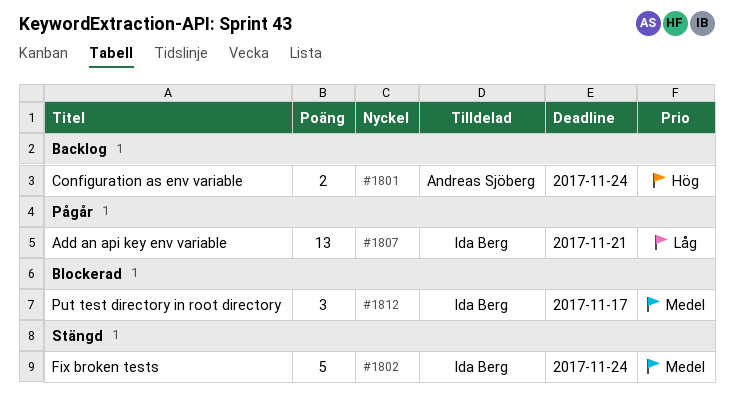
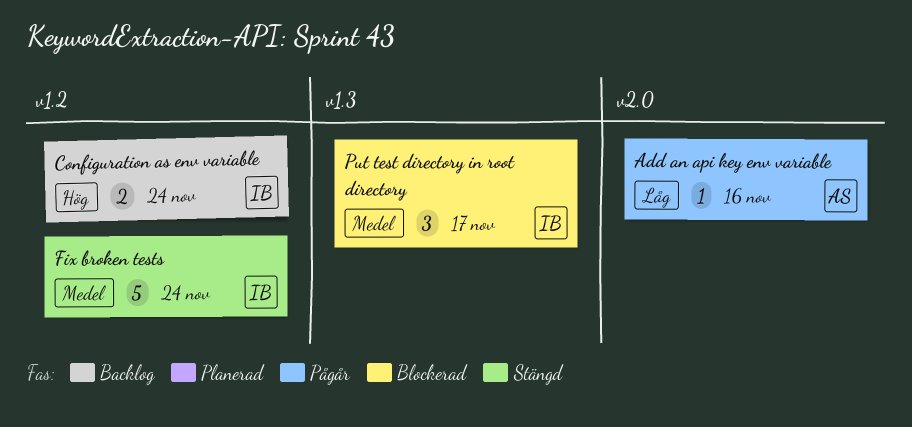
Add an api key env variable, owner: Ida Berg -> Andreas Sjöberg
Add an api key env variable, estimate: 13 -> 1
Add an api key env variable, due: Nov 21 -> Nov 16
Configuration as env variable, owner: Andreas Sjöberg -> Ida Berg

